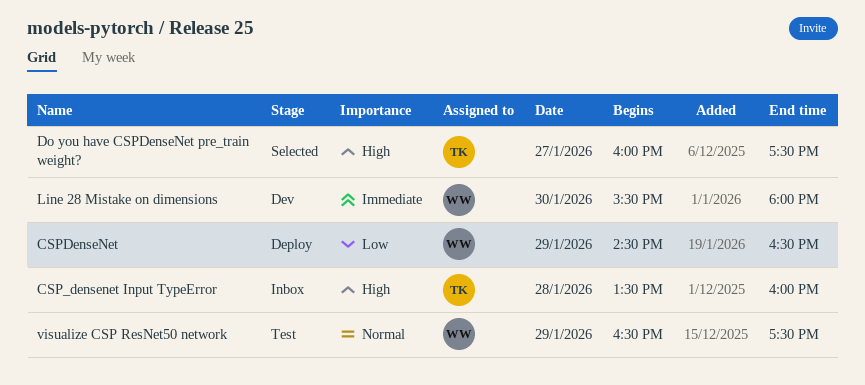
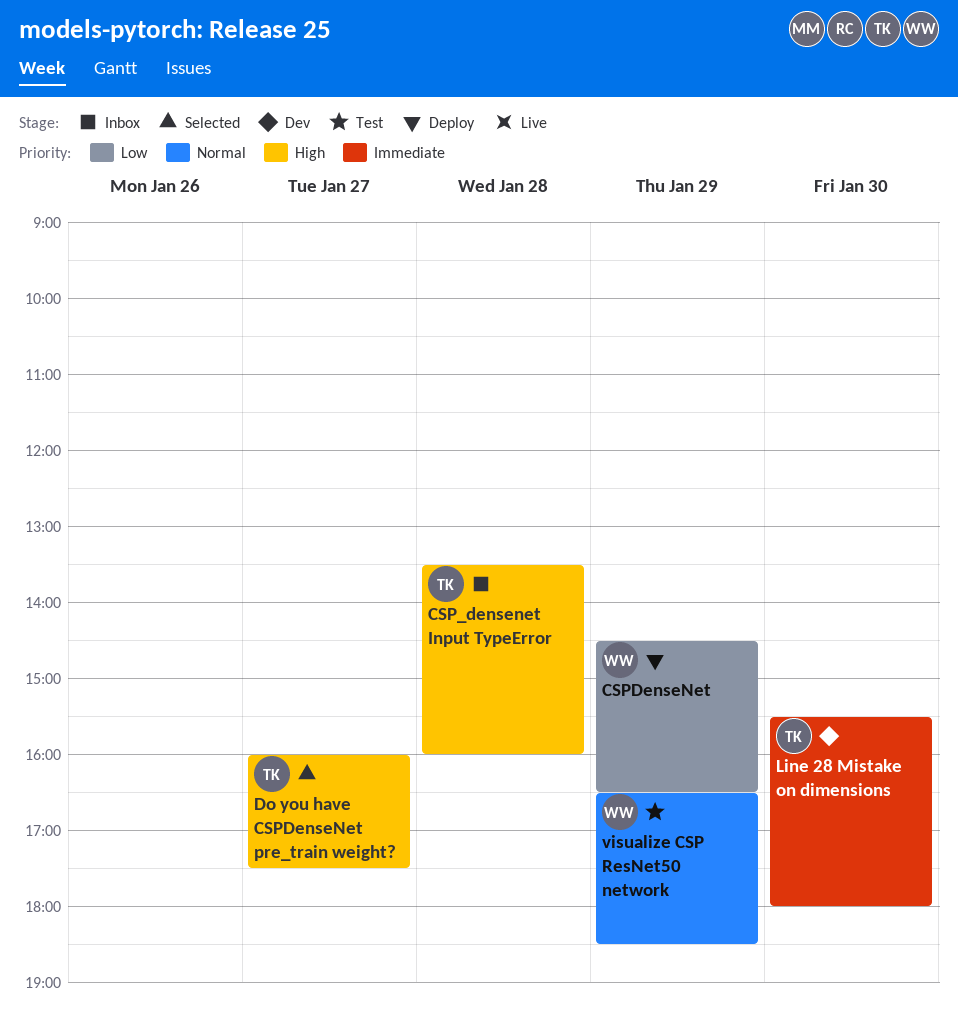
Line 28 Mistake on dimensions, owner: WW -> TK
visualize CSP ResNet50 network, ends: 17:30 -> 18:30

